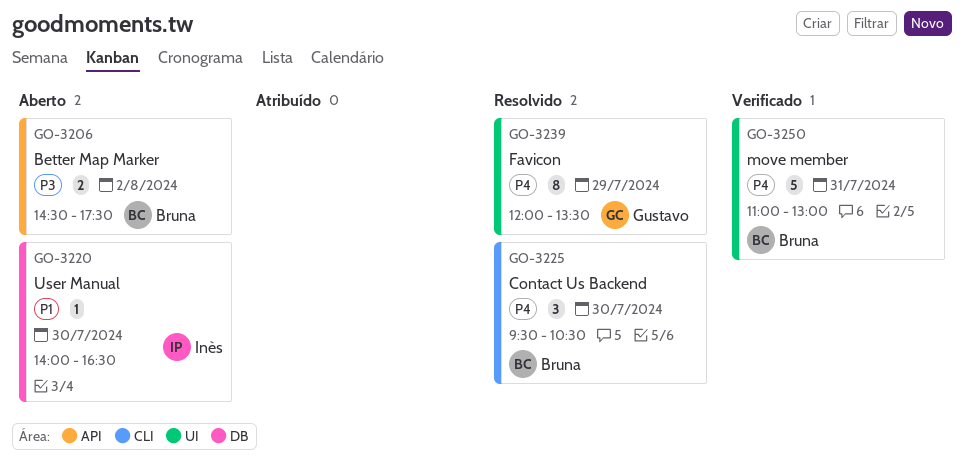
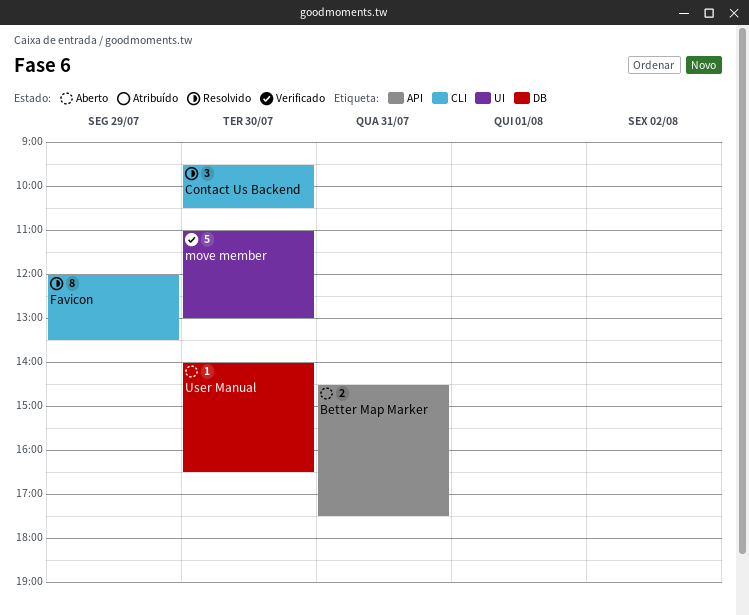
Better Map Marker, day: Aug 2 -> Jul 31
Favicon, label: UI -> CLI
move member, day: Jul 31 -> Jul 30

